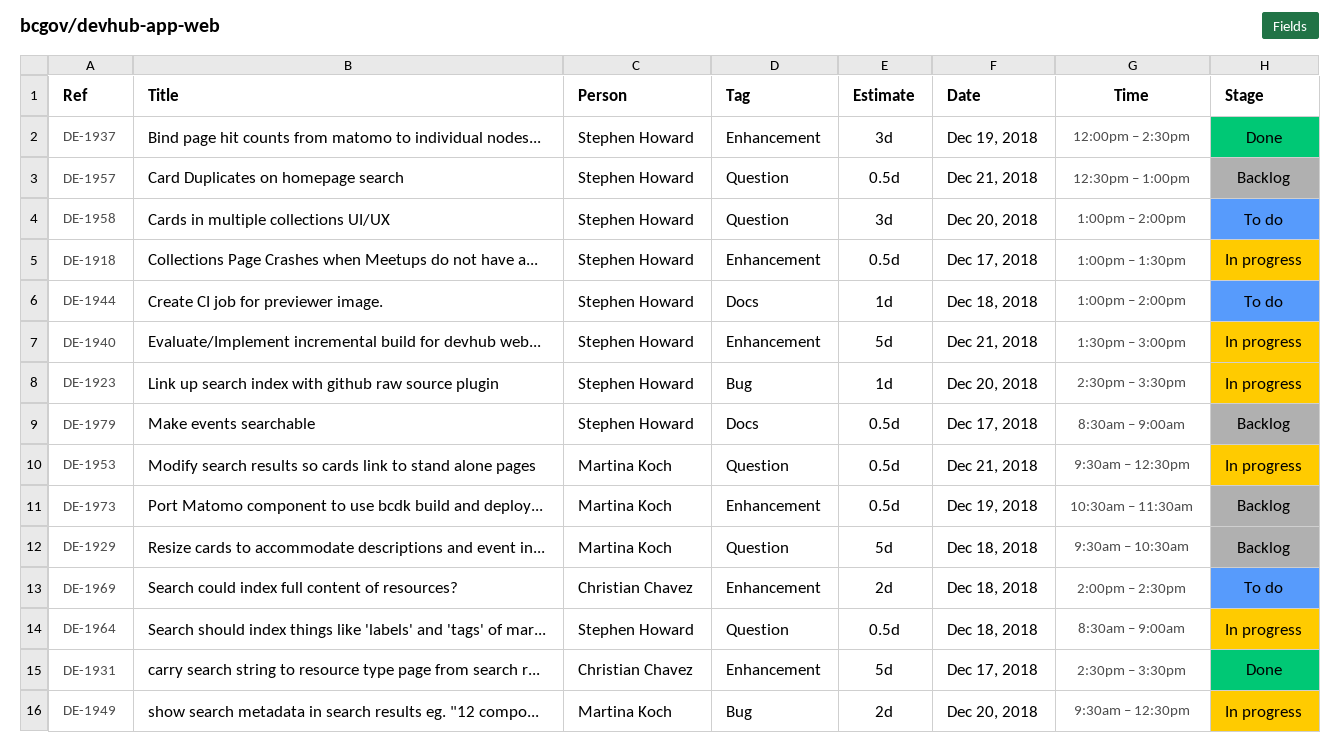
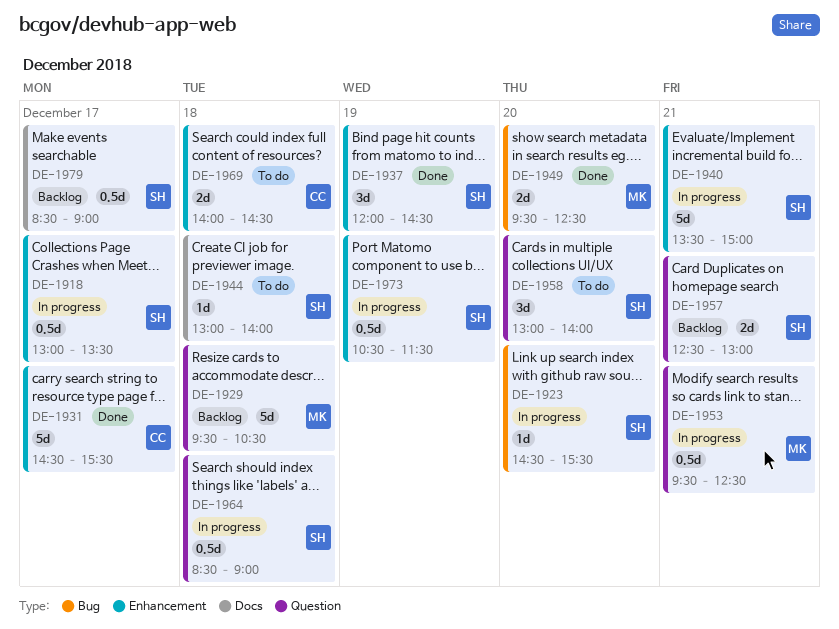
DE-1949, status: In progress -> Done
DE-1957, estimate: 0.5d -> 2d
DE-1973, status: Backlog -> In progress
DE-1973, owner: Martina Koch -> Stephen Howard

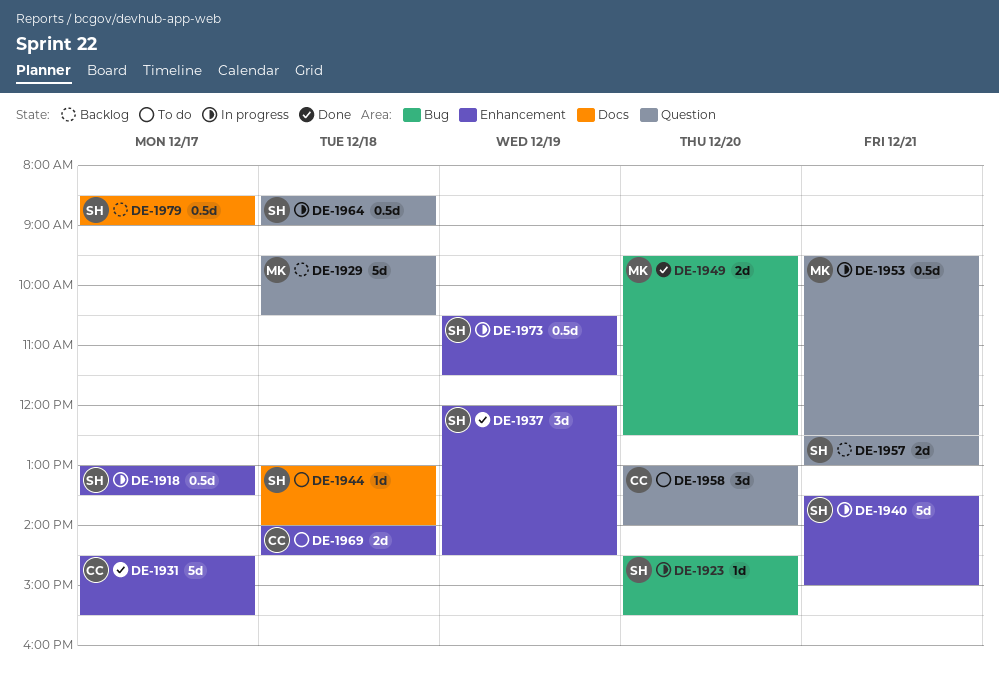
DE-1958, owner: SH -> CC

